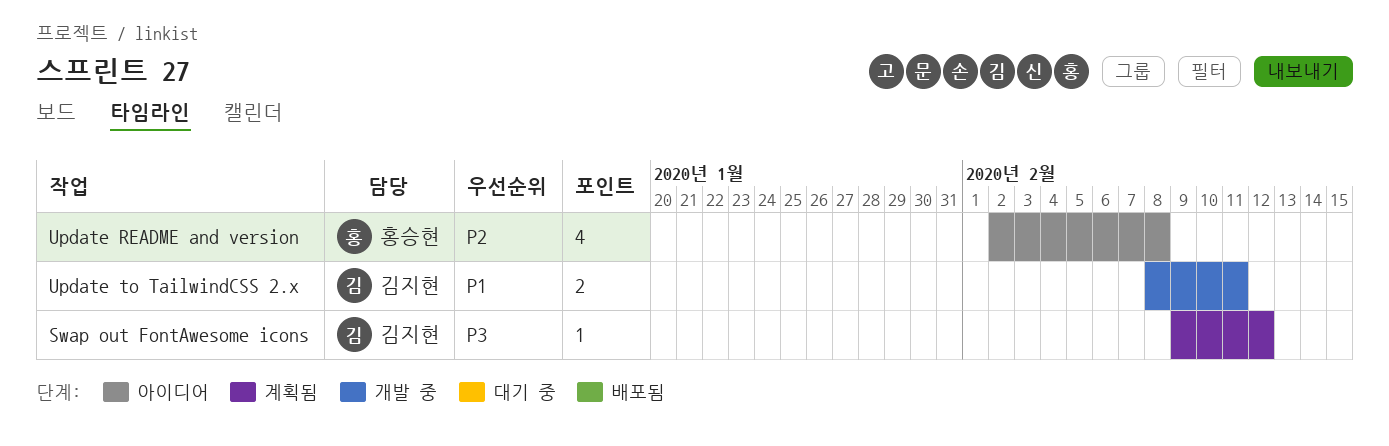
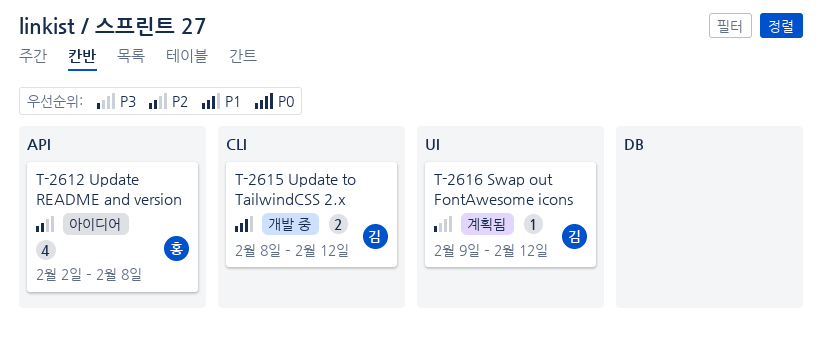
Update to TailwindCSS 2.x, due: Feb 11 -> Feb 12

